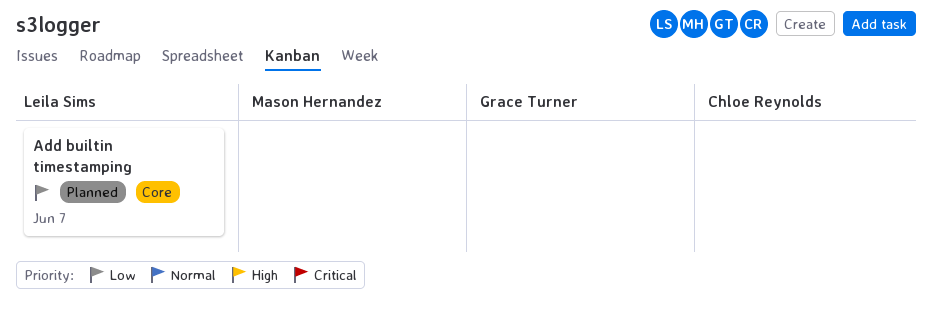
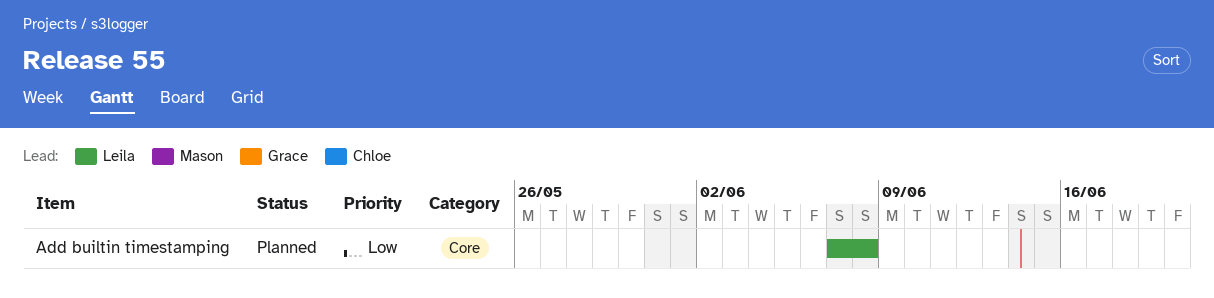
Add builtin timestamping, due: Jun 7 -> Jun 8

